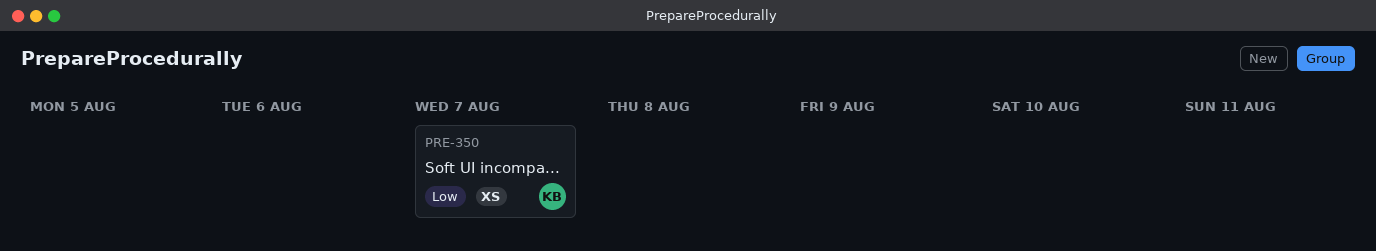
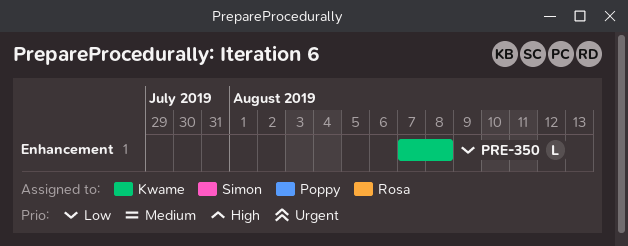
PRE-350, estimate: XS -> L
PRE-350, due: Aug 7 -> Aug 8

